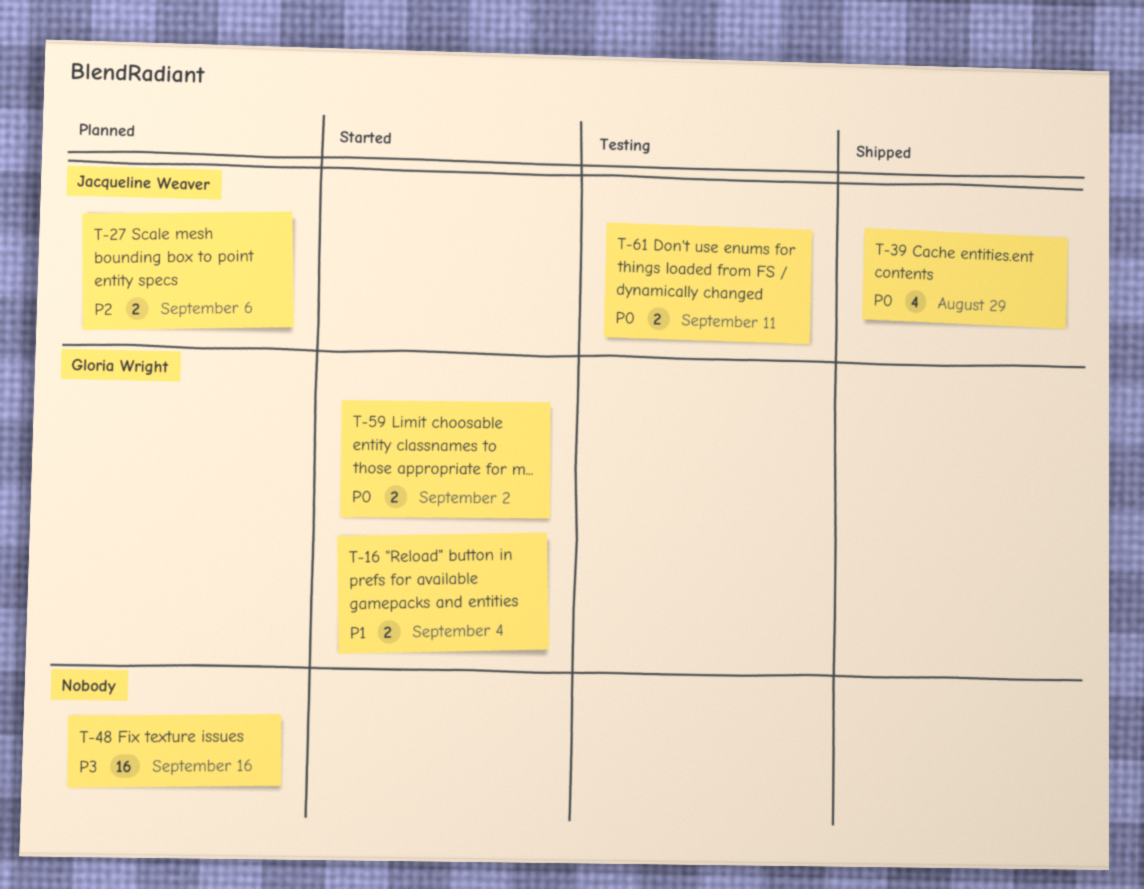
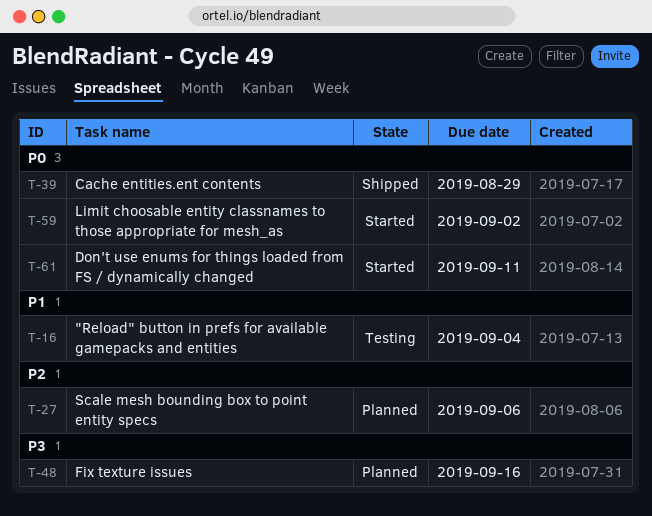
T-16, status: Started -> Testing
T-61, status: Testing -> Started

